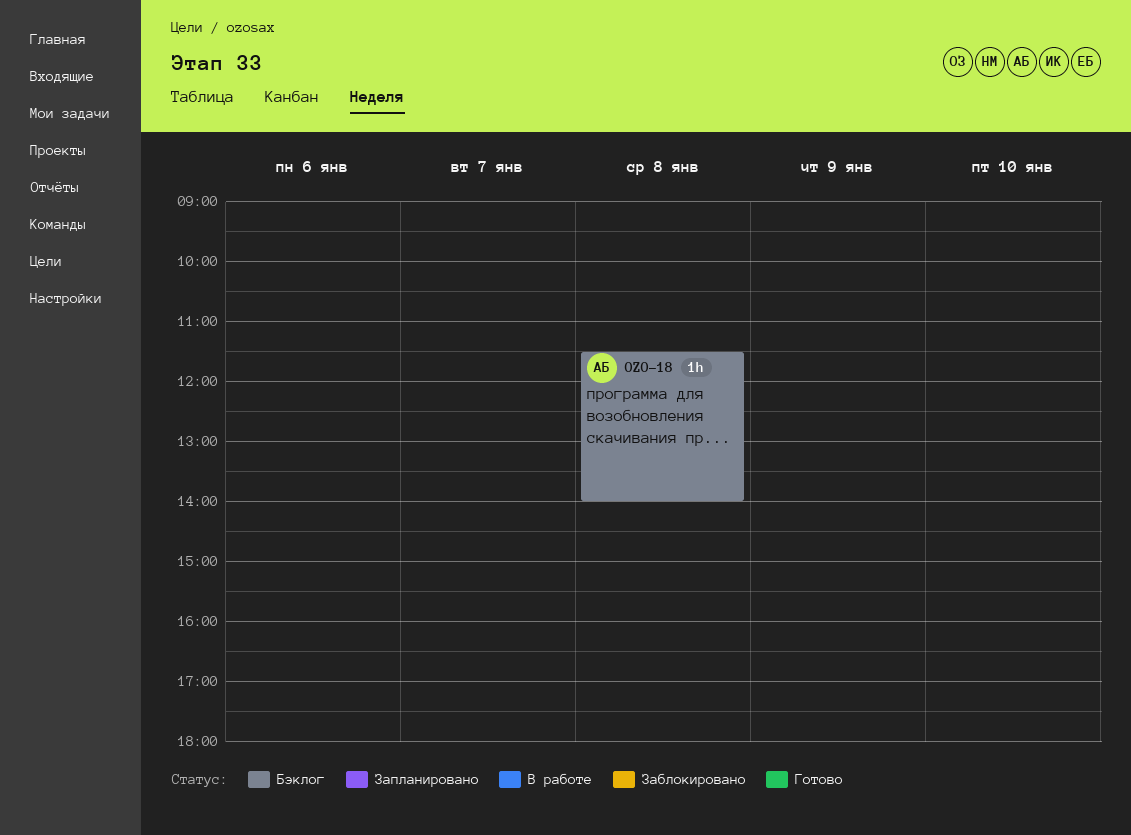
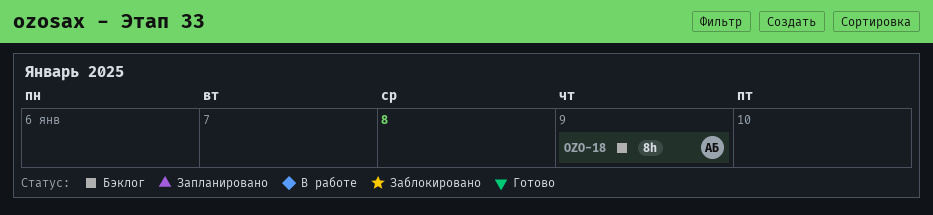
OZO-18, estimate: 1h -> 8h
OZO-18, day: Jan 8 -> Jan 9

